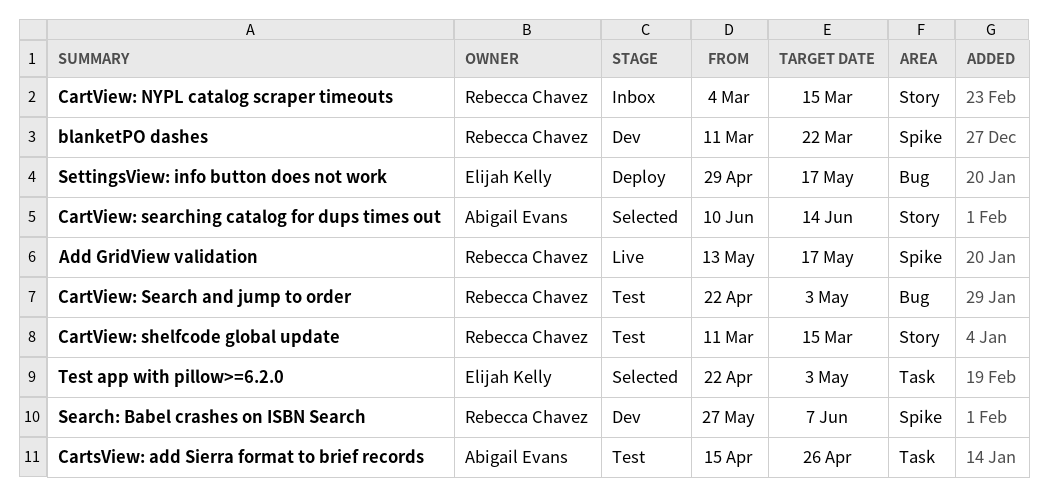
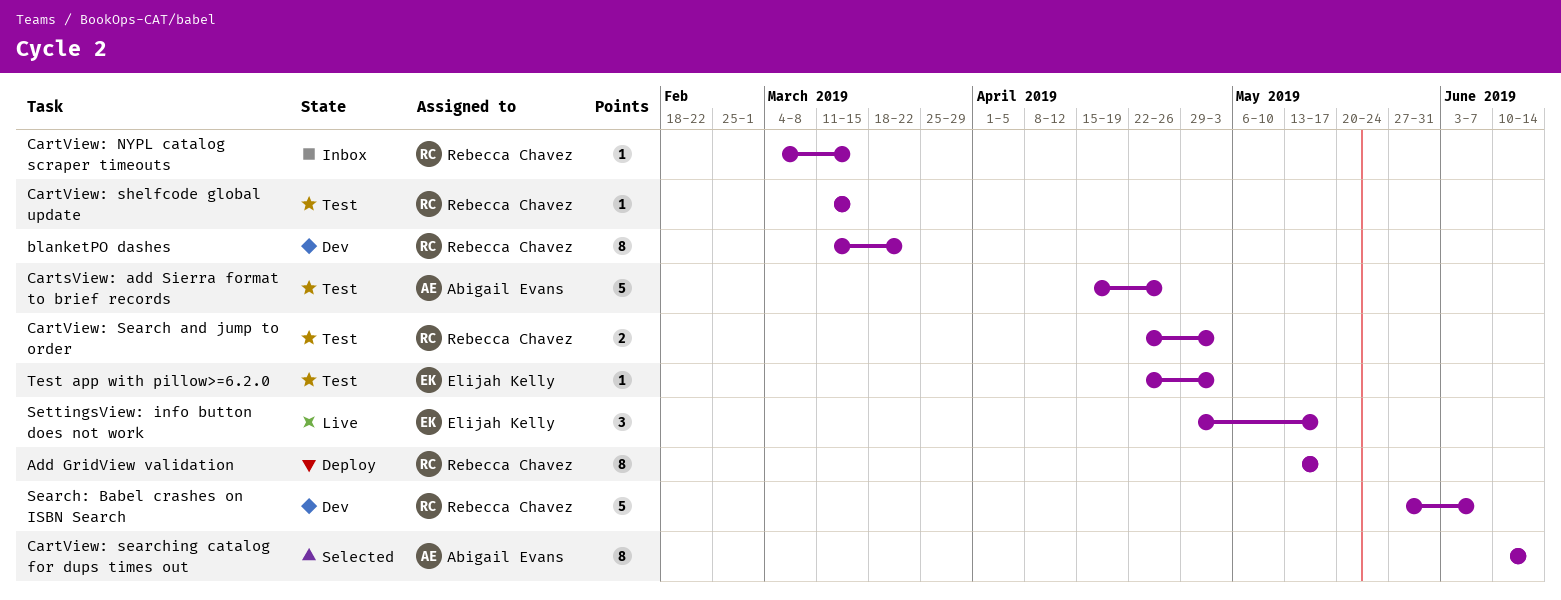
Add GridView validation, status: Live -> Deploy
SettingsView: info button does not work, status: Deploy -> Live
Test app with pillow>=6.2.0, status: Selected -> Test

